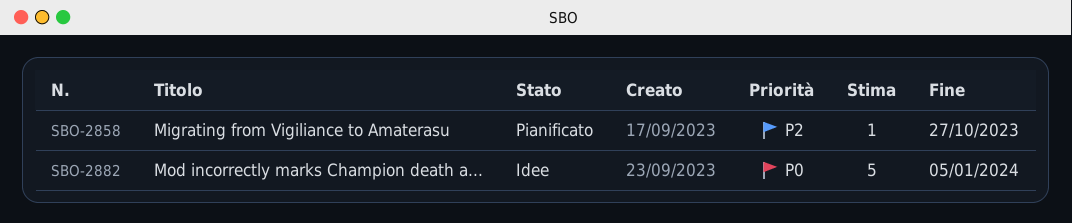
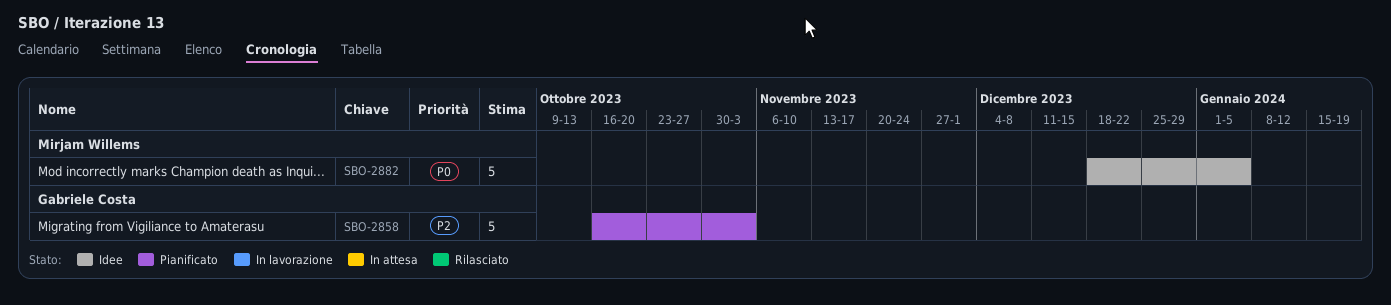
SBO-2858, estimate: 1 -> 5
SBO-2858, due: Oct 27 -> Nov 3

